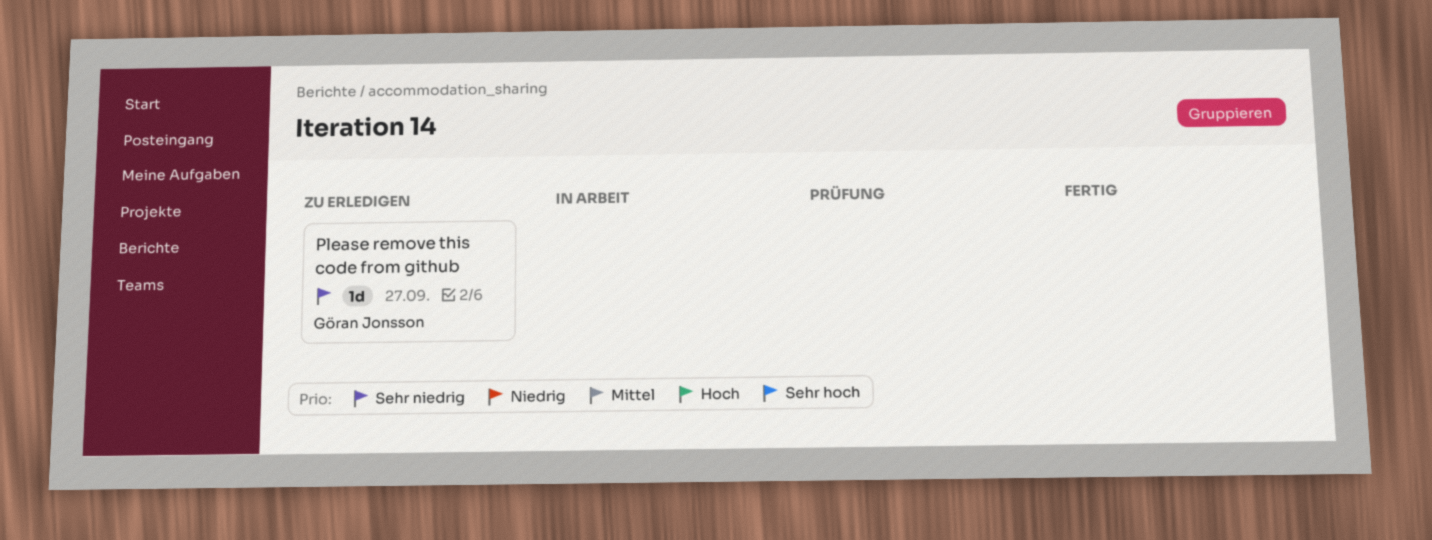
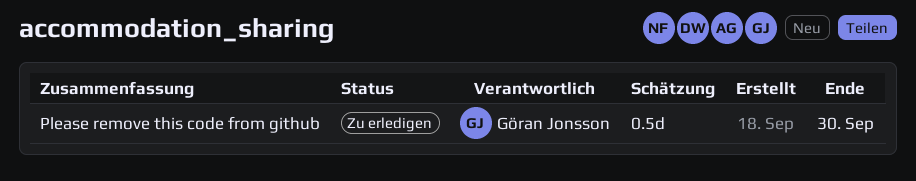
Please remove this code from github, estimate: 1d -> 0.5d
Please remove this code from github, due: Sep 27 -> Sep 30

